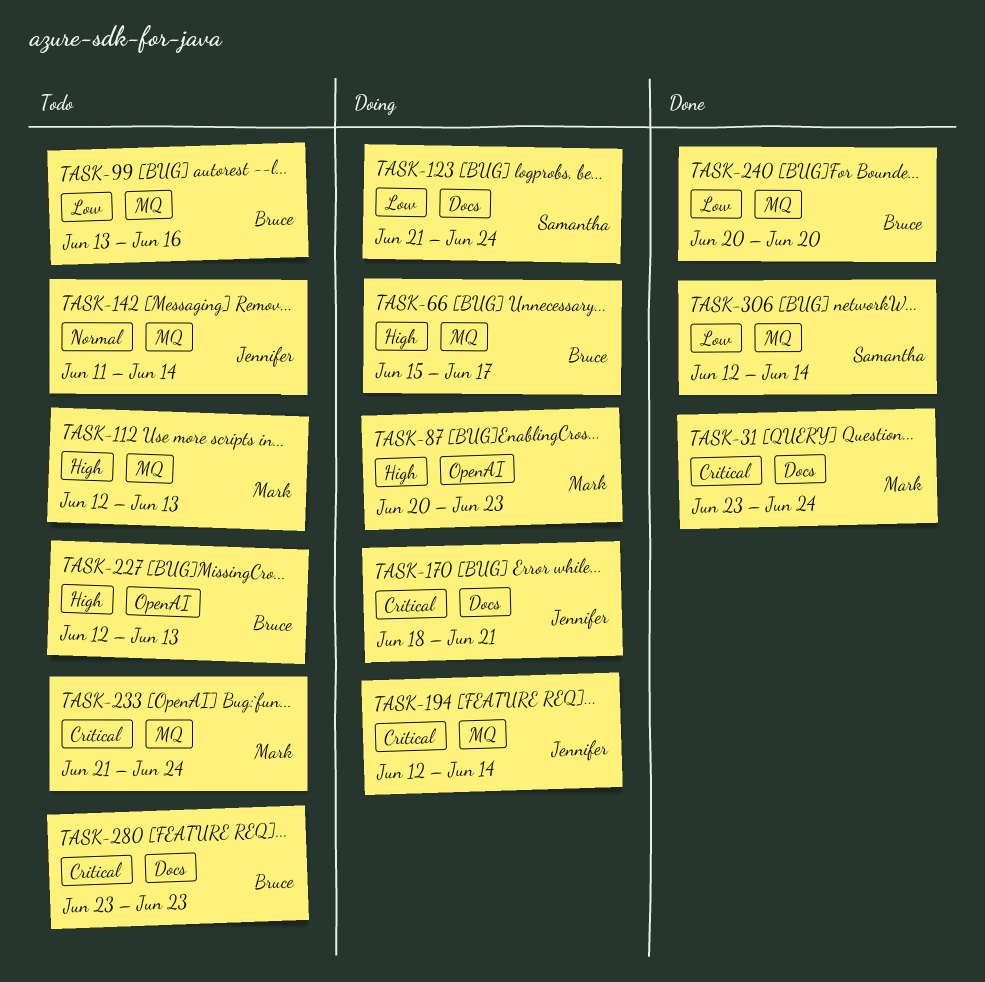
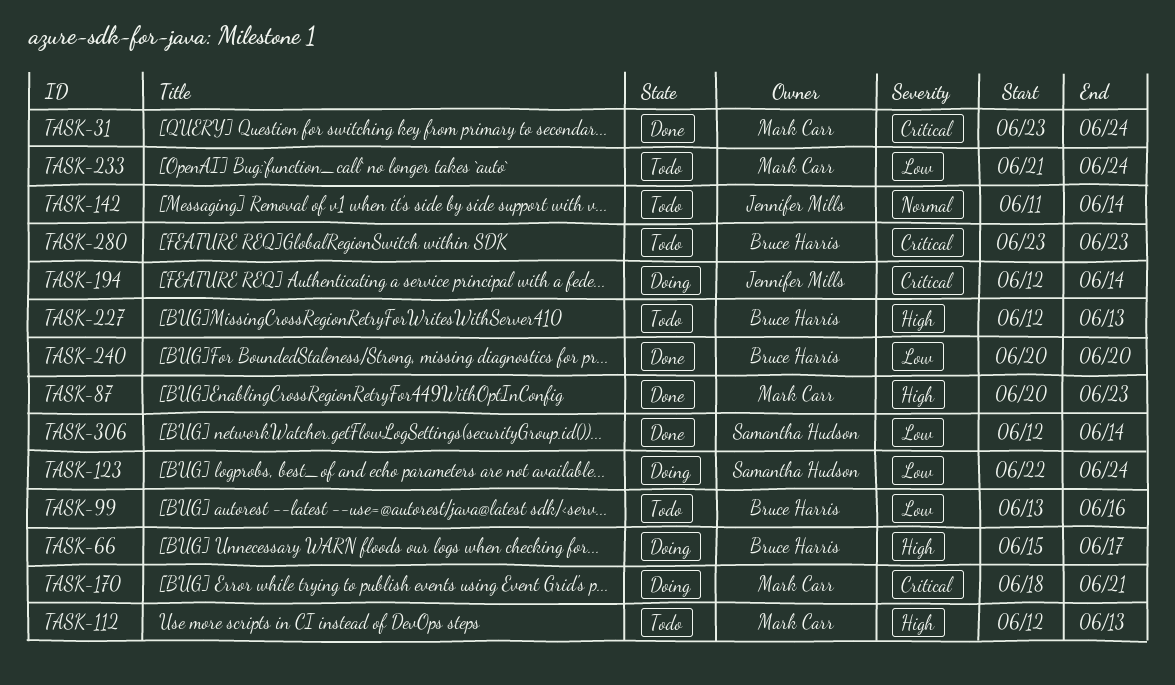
TASK-87, status: Doing -> Done
TASK-123, start: Jun 21 -> Jun 22
TASK-170, owner: Jennifer Mills -> Mark Carr
TASK-233, priority: Critical -> Low

